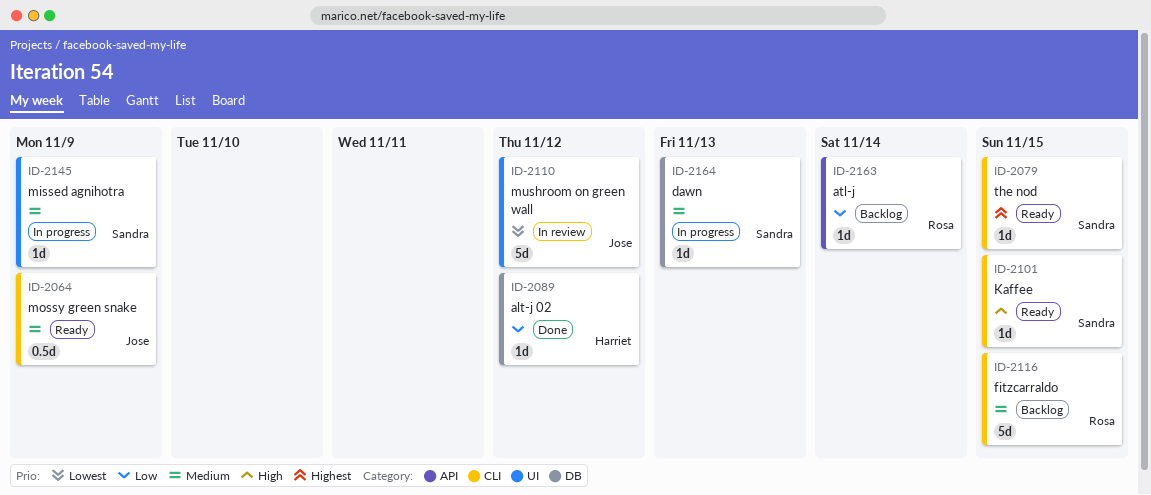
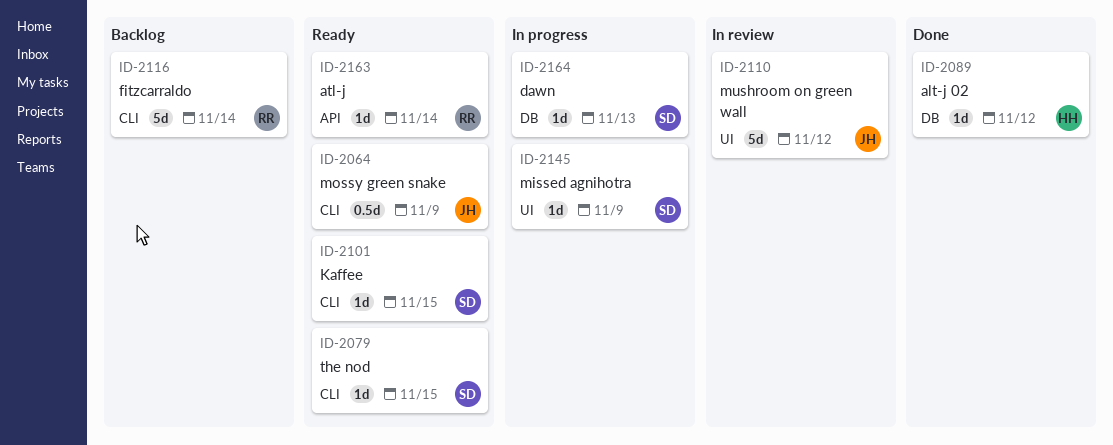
ID-2116, due: Nov 15 -> Nov 14
ID-2163, status: Backlog -> Ready

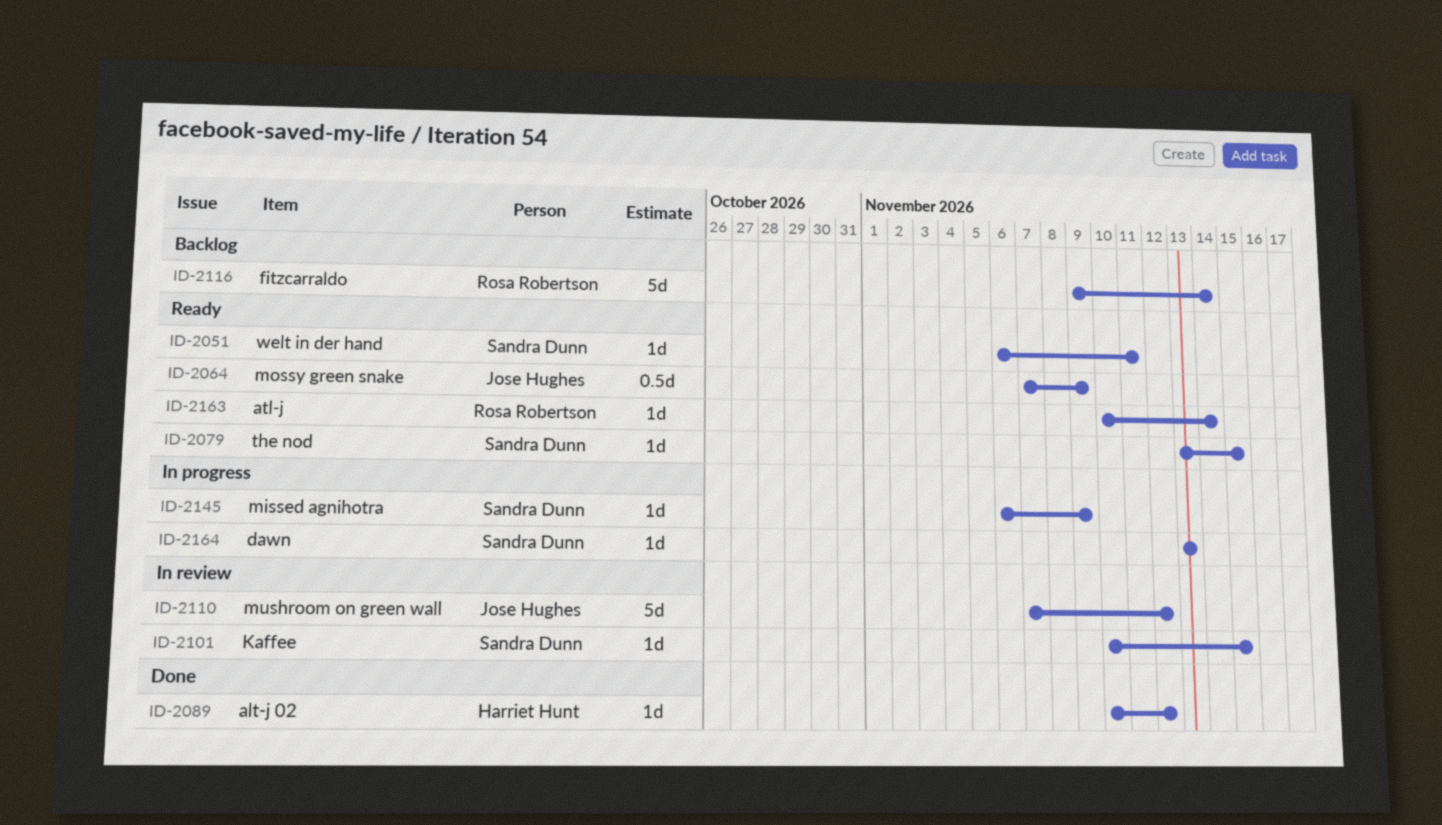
ID-2051: none -> present
ID-2101, status: Ready -> In review

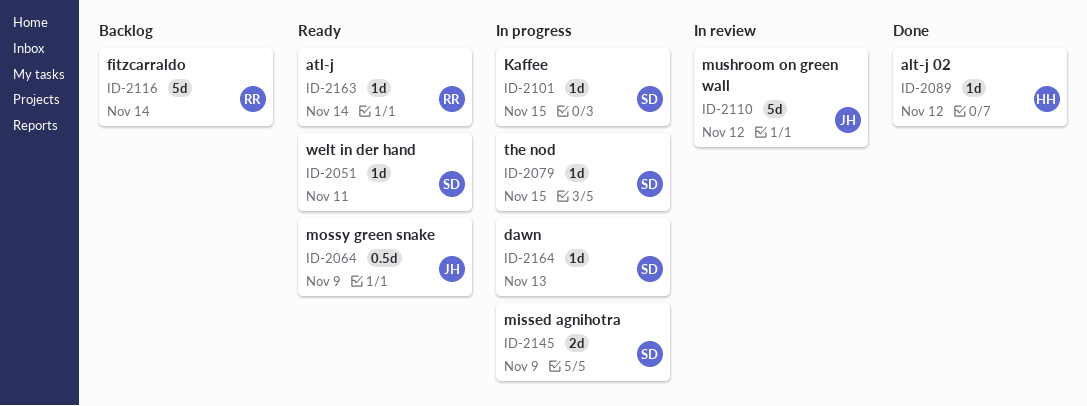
ID-2079, status: Ready -> In progress
ID-2101, status: In review -> In progress
ID-2145, estimate: 1d -> 2d

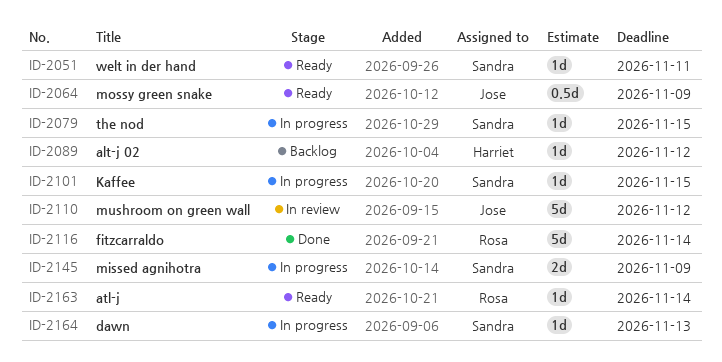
ID-2089, status: Done -> Backlog
ID-2116, status: Backlog -> Done

